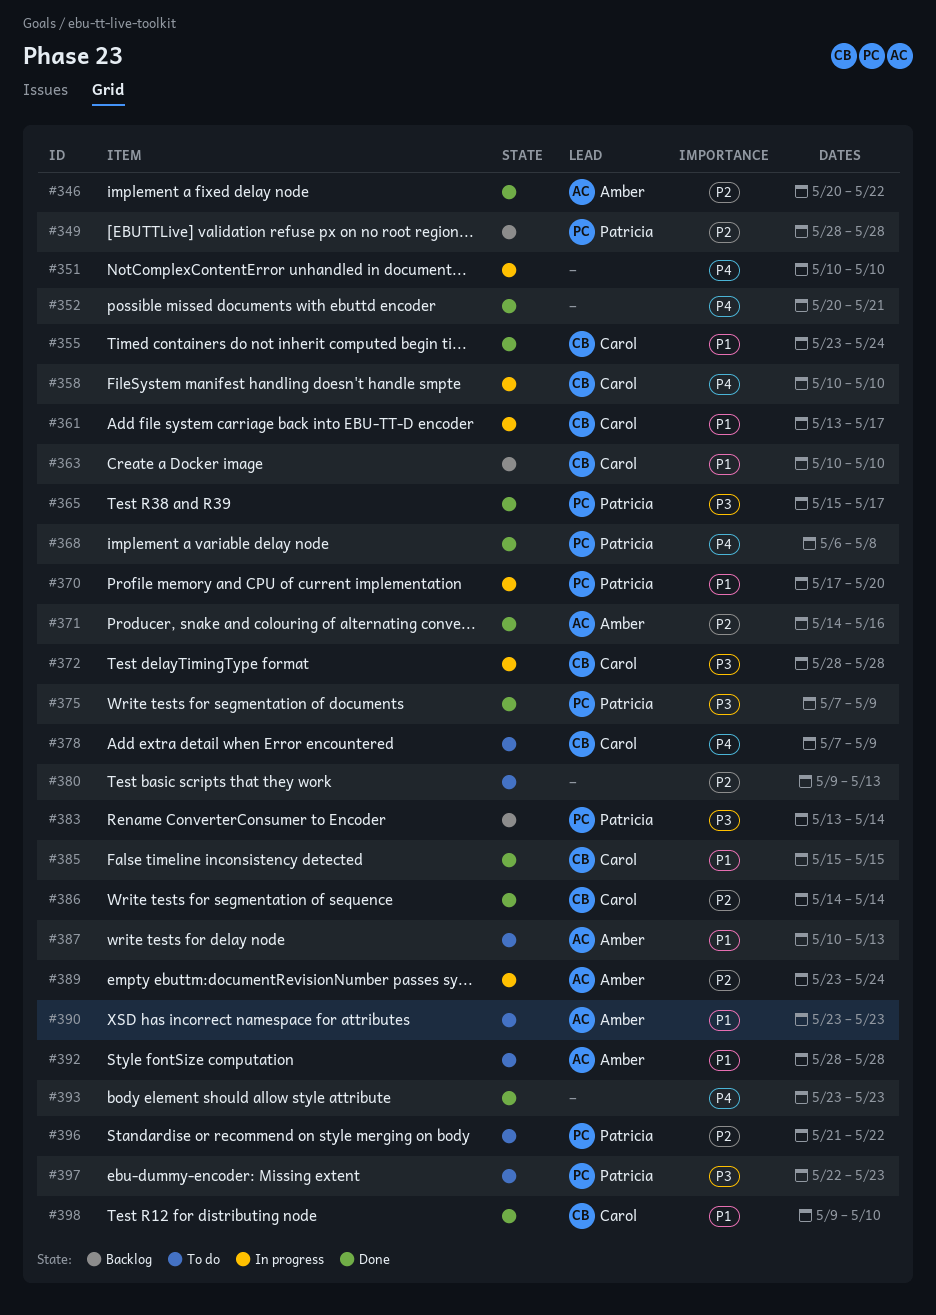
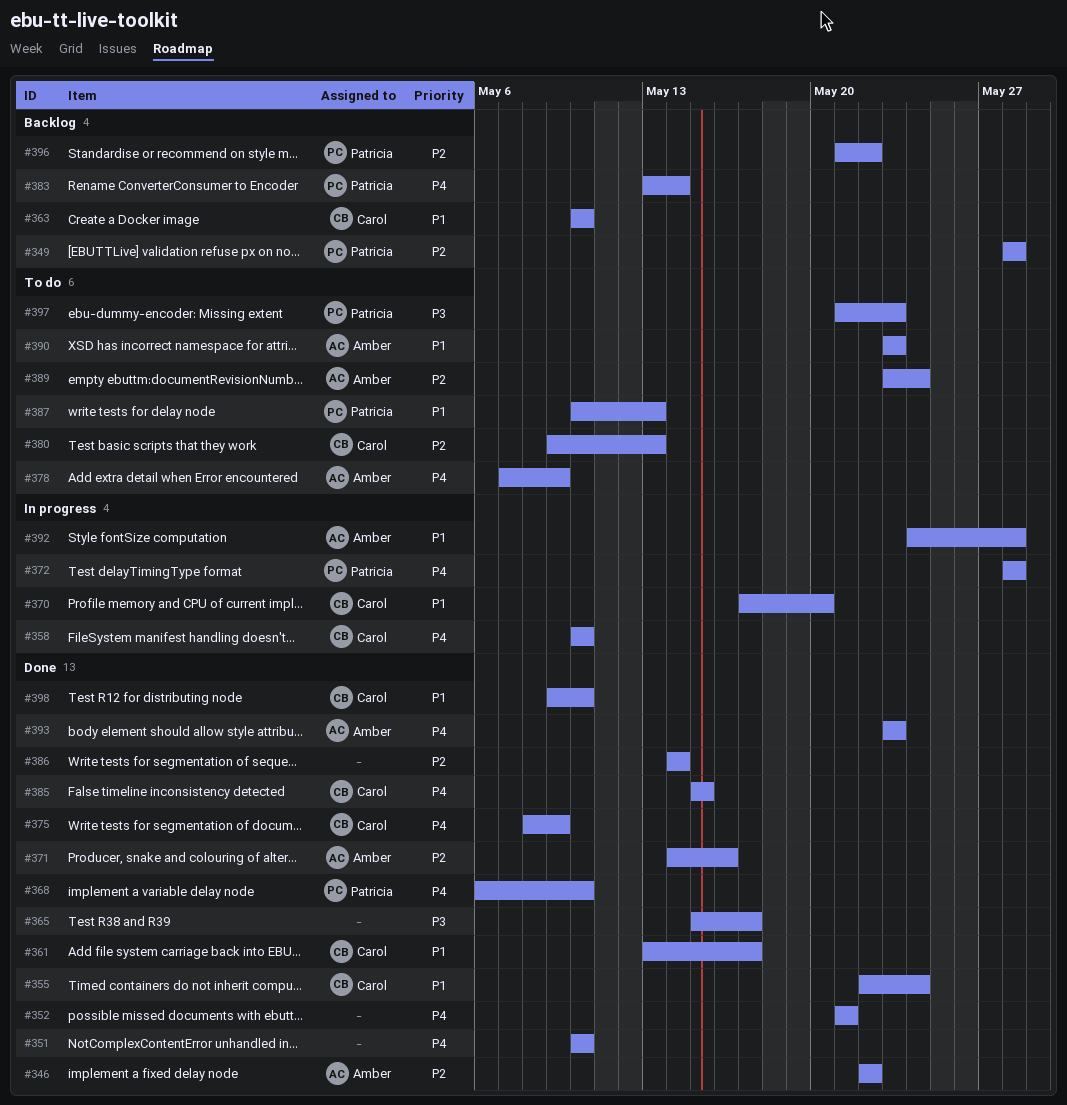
#346, start: May 20 -> May 22
#351, status: In progress -> Done
#352, start: May 20 -> May 21
#355, start: May 23 -> May 22
#361, status: In progress -> Done
#365, owner: Patricia -> none
#368, due: May 8 -> May 10
#370, owner: Patricia -> Carol
#372, owner: Carol -> Patricia
#372, priority: P3 -> P4
#375, owner: Patricia -> Carol
#375, priority: P3 -> P4
#375, start: May 7 -> May 8
#378, owner: Carol -> Amber
#380, owner: none -> Carol
#383, priority: P3 -> P4
#385, priority: P1 -> P4
#386, owner: Carol -> none
#387, owner: Amber -> Patricia
#389, status: In progress -> To do
#392, status: To do -> In progress
#392, start: May 28 -> May 24
#393, owner: none -> Amber
#396, status: To do -> Backlog
#397, start: May 22 -> May 21

